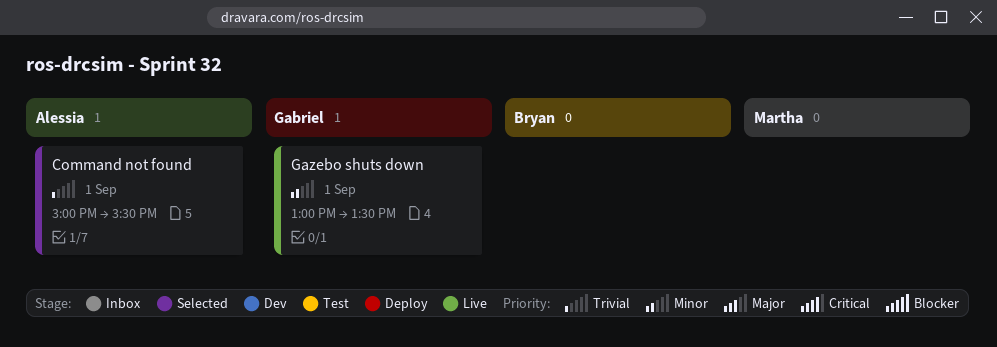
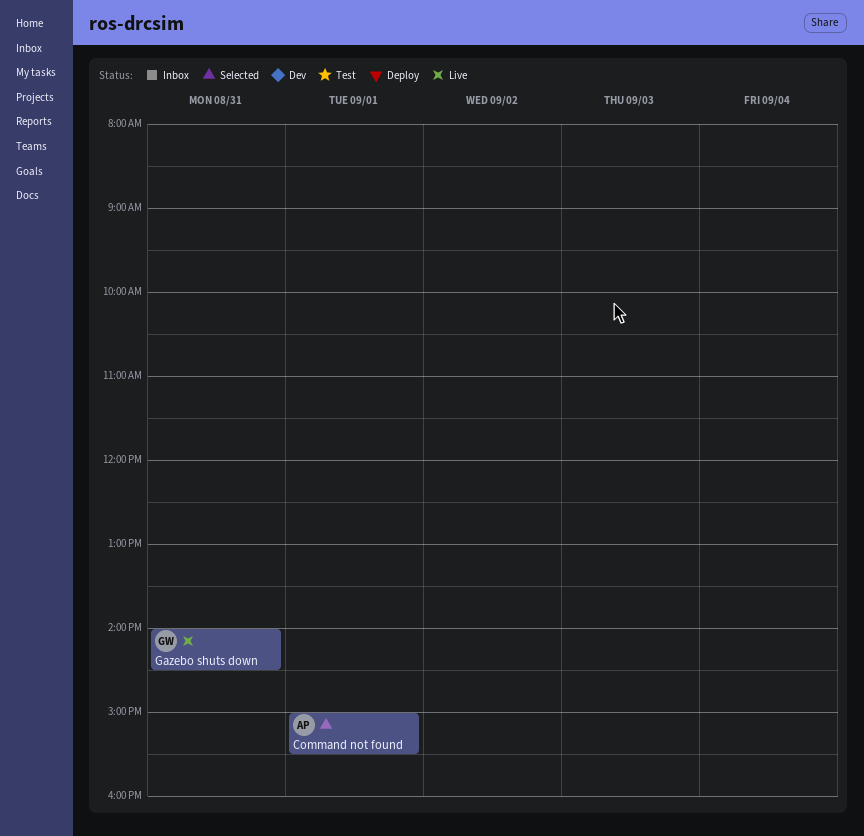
Gazebo shuts down, day: Sep 1 -> Aug 31
Gazebo shuts down, begins: 13:00 -> 14:00
Gazebo shuts down, ends: 13:30 -> 14:30

